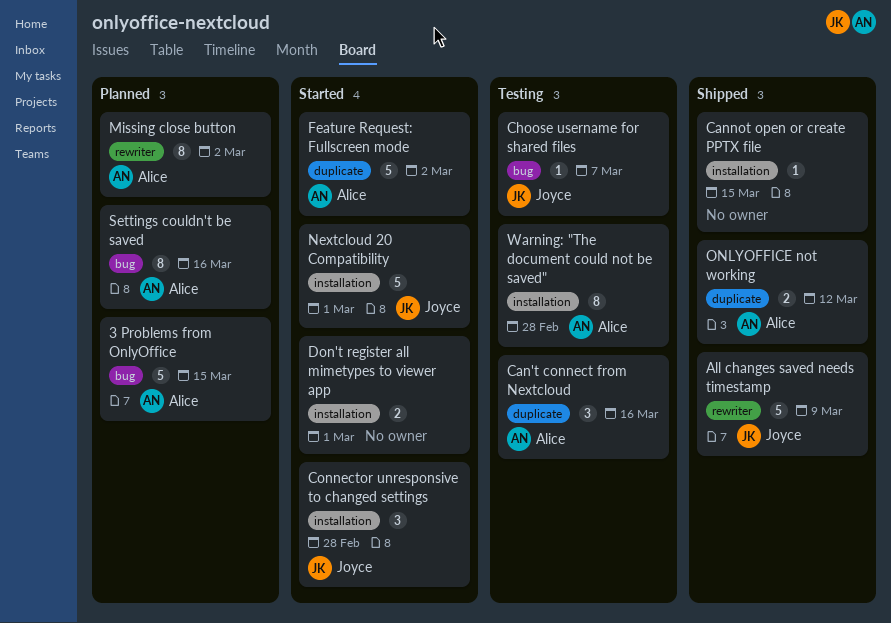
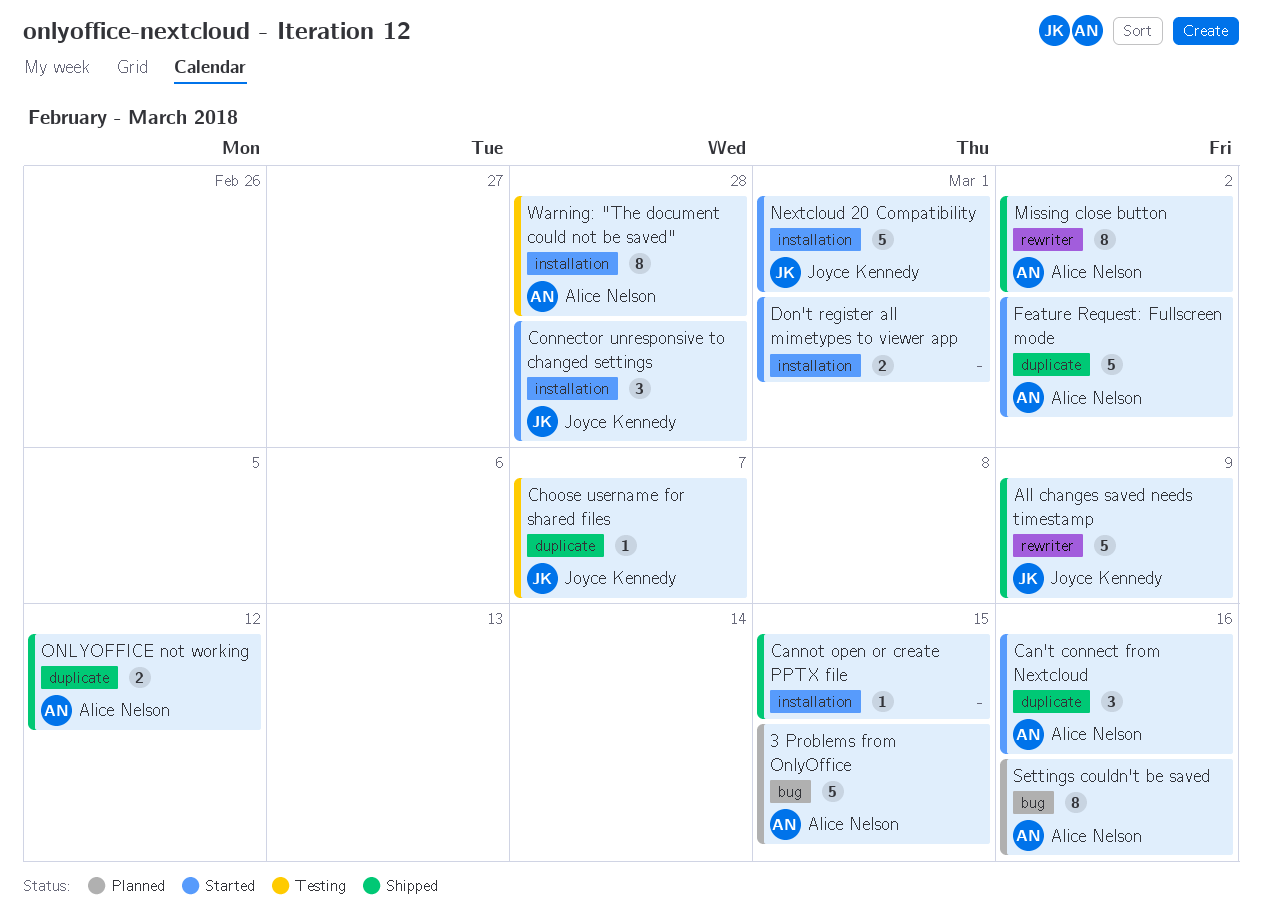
Can't connect from Nextcloud, status: Testing -> Started
Choose username for shared files, label: bug -> duplicate
Missing close button, status: Planned -> Shipped

